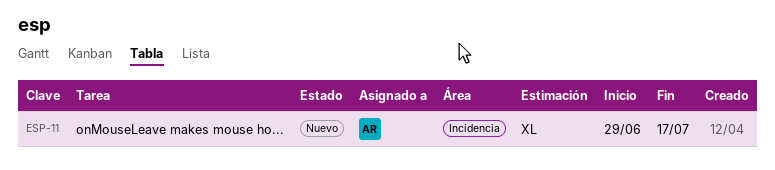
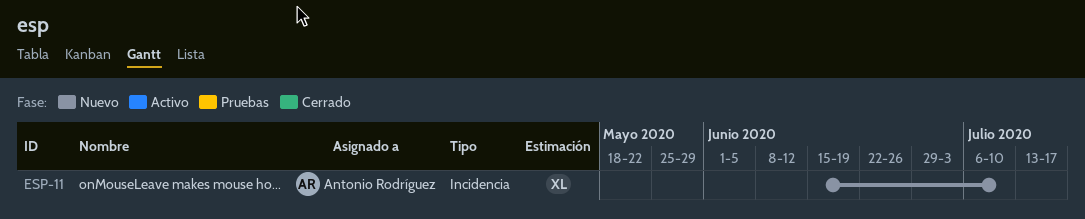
ESP-11, start: Jun 29 -> Jun 15
ESP-11, due: Jul 17 -> Jul 10

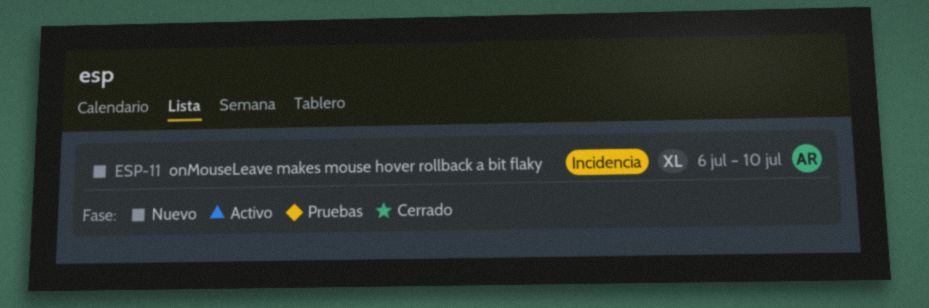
ESP-11, start: Jun 15 -> Jul 6

